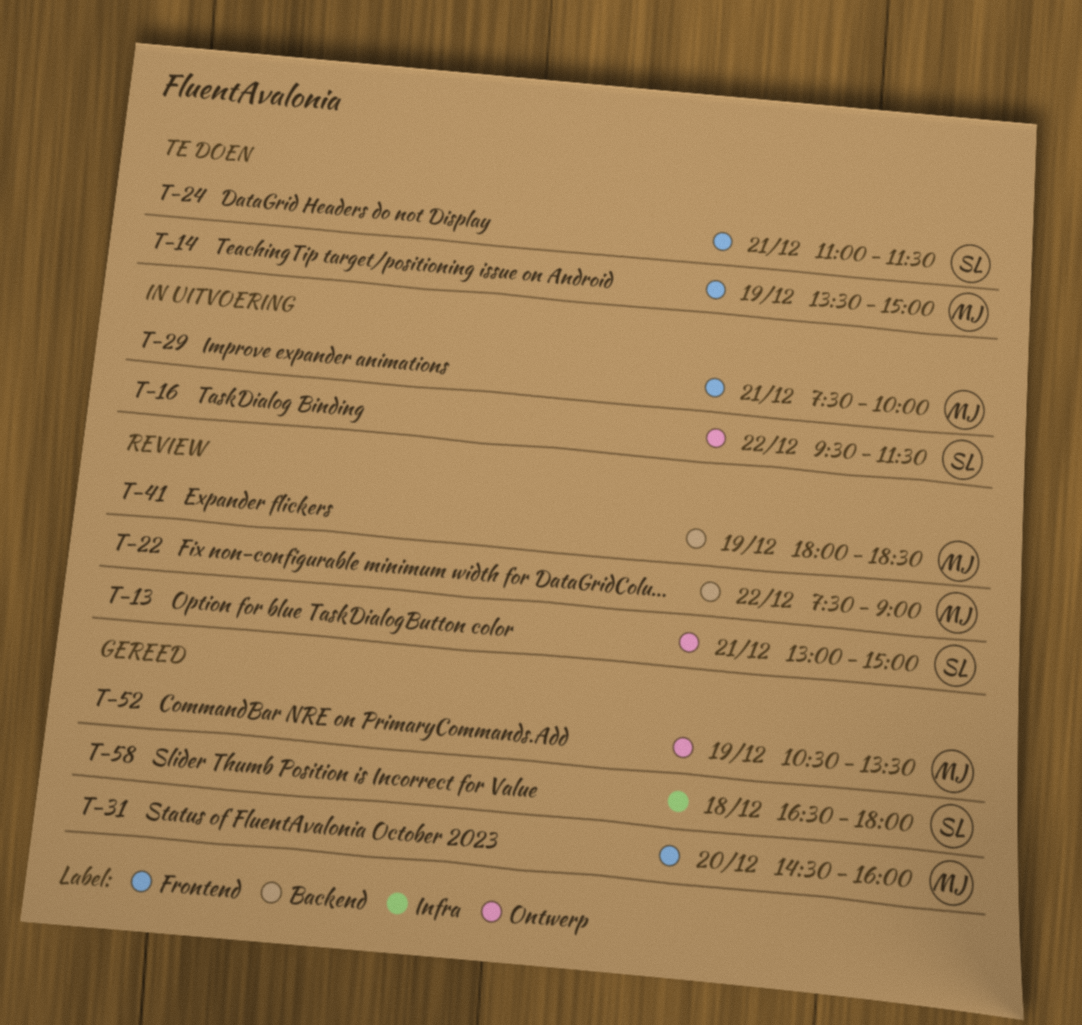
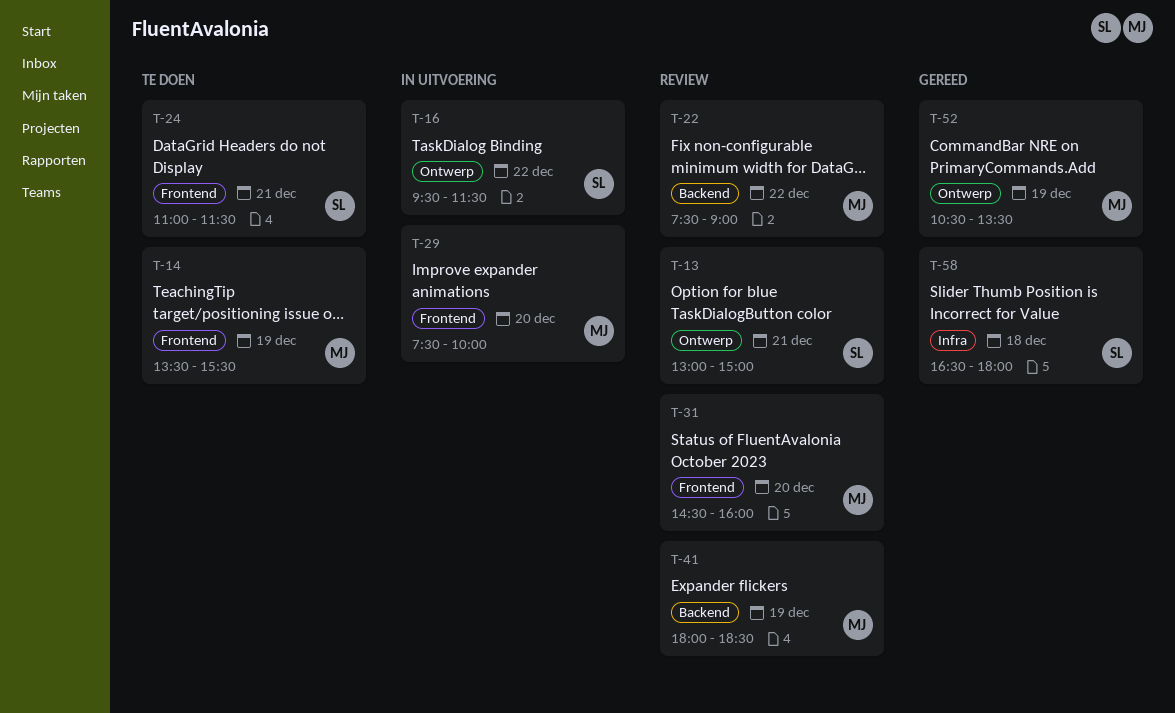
T-14, ends: 15:00 -> 15:30
T-29, day: Dec 21 -> Dec 20
T-31, status: Gereed -> Review

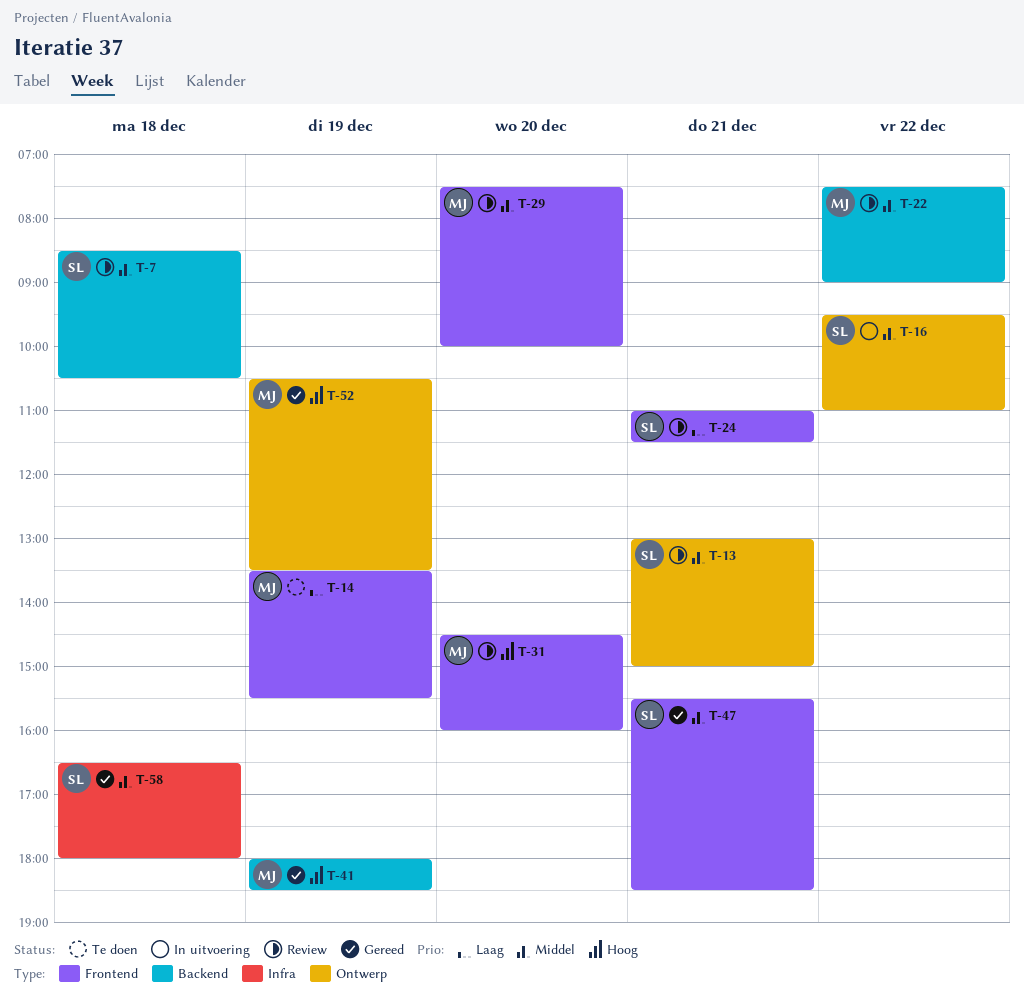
T-7: none -> present
T-16, ends: 11:30 -> 11:00
T-24, status: Te doen -> Review
T-29, status: In uitvoering -> Review
T-41, status: Review -> Gereed
T-47: none -> present

